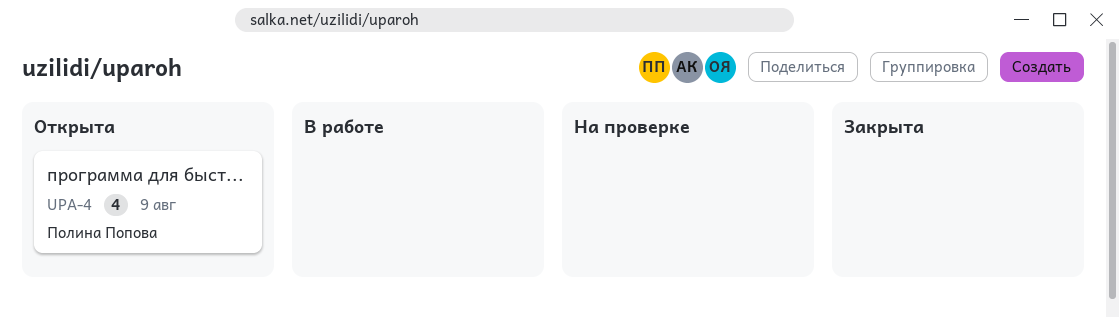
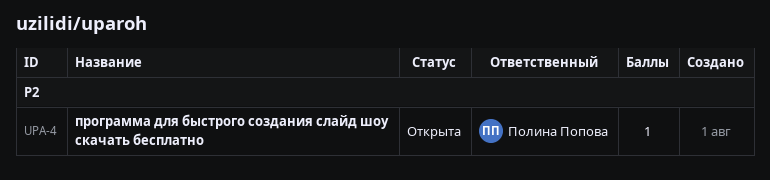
UPA-4, estimate: 4 -> 1

